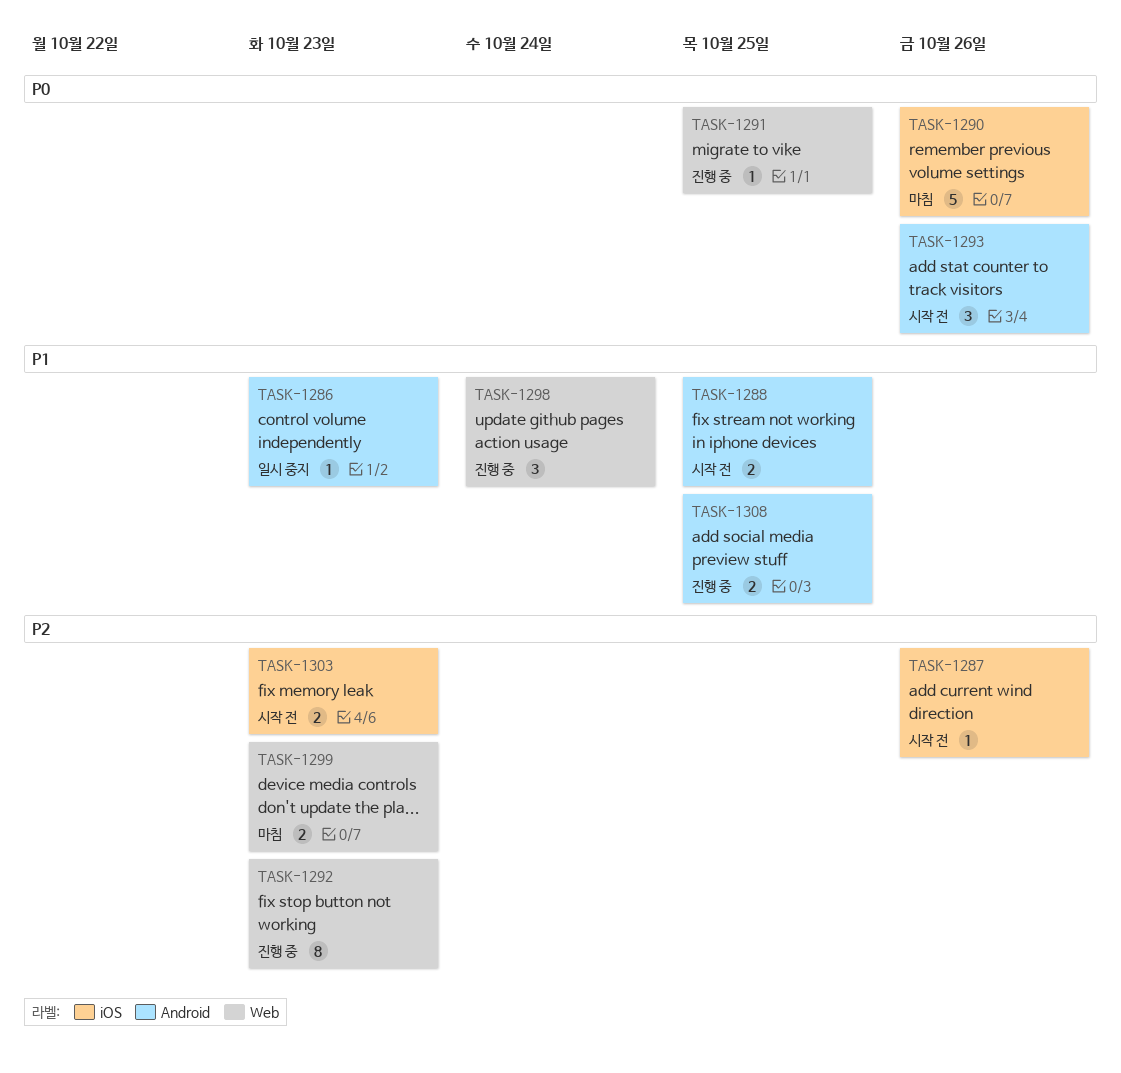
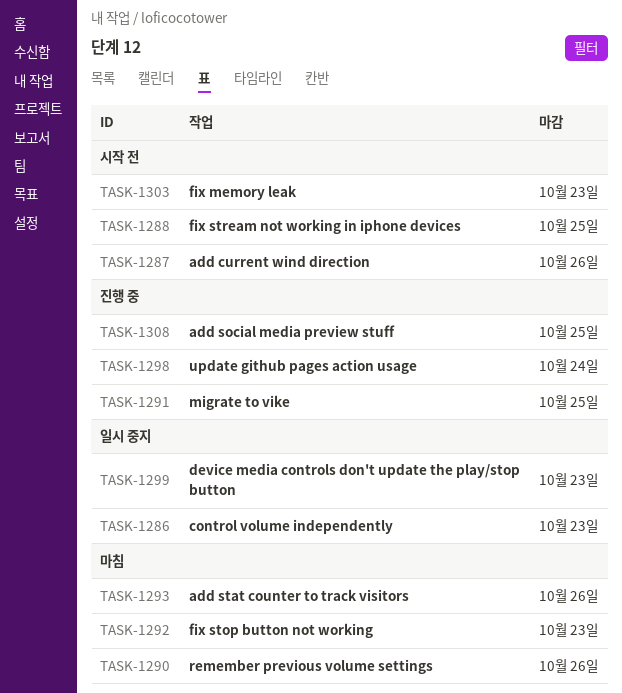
TASK-1292, status: 진행 중 -> 마침
TASK-1293, status: 시작 전 -> 마침
TASK-1299, status: 마침 -> 일시 중지

